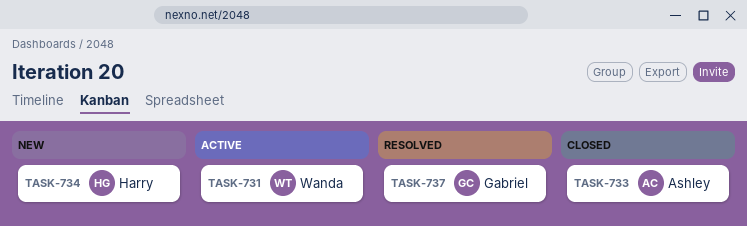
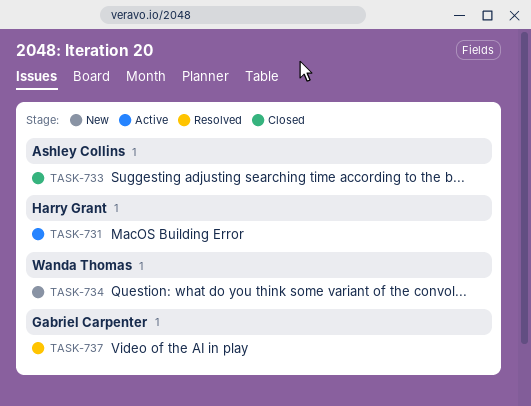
TASK-731, owner: Wanda Thomas -> Harry Grant
TASK-734, owner: Harry Grant -> Wanda Thomas

